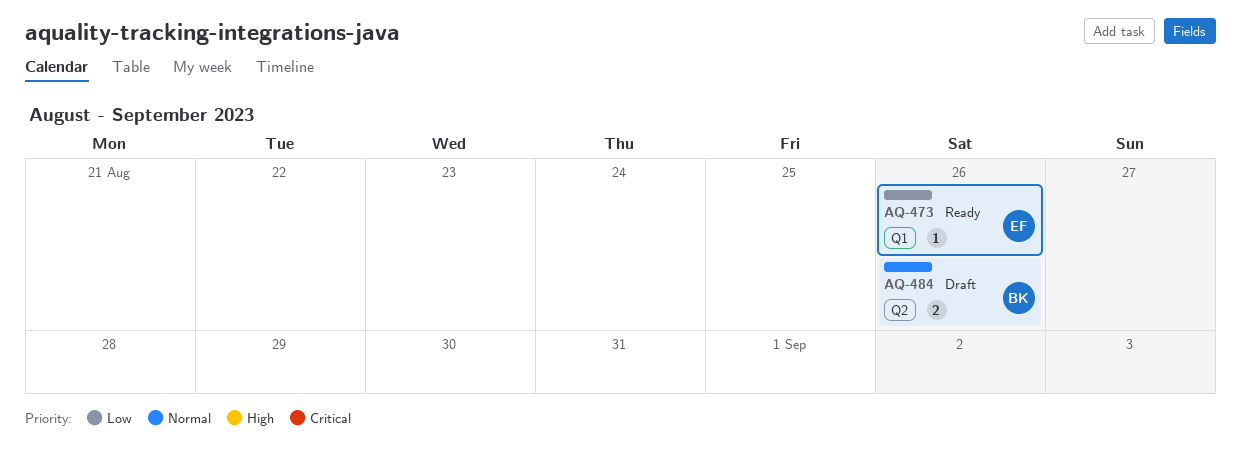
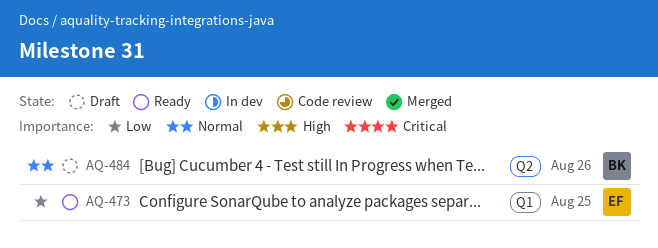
AQ-473, due: Aug 26 -> Aug 25

